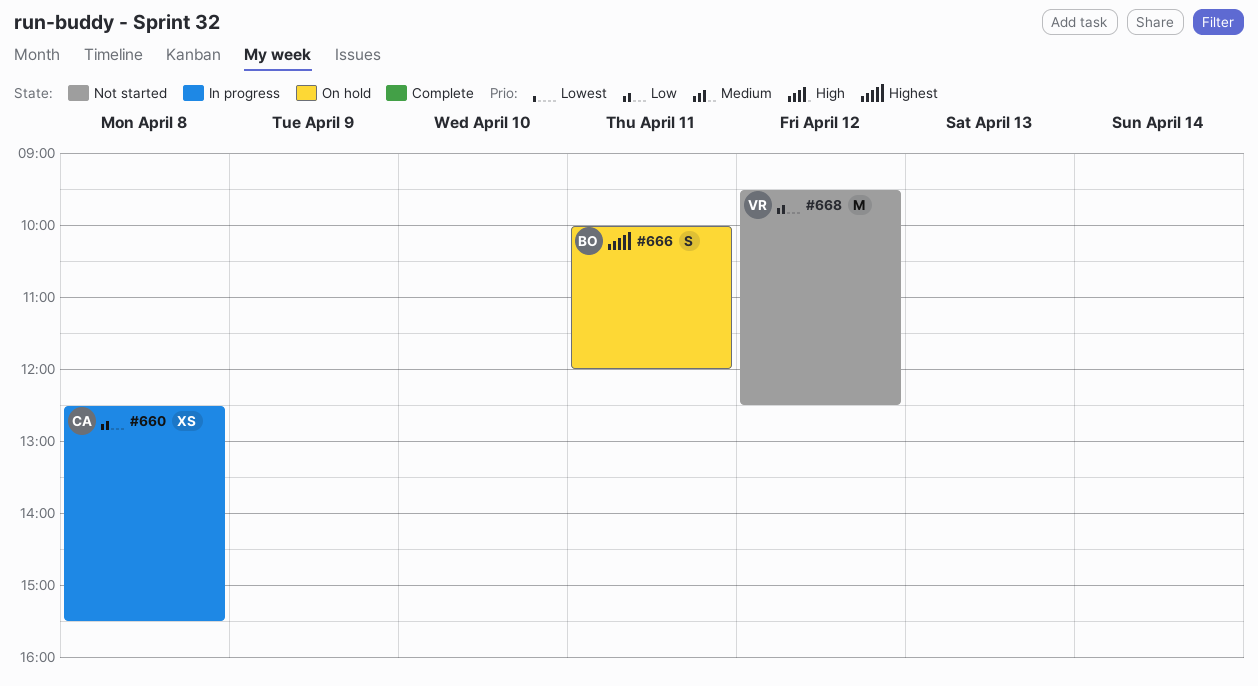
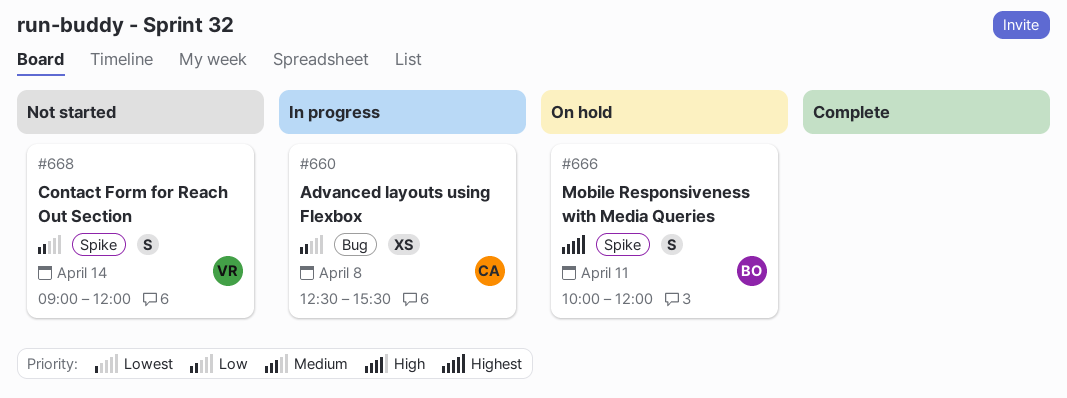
#668, estimate: M -> S
#668, day: Apr 12 -> Apr 14
#668, begins: 09:30 -> 09:00
#668, ends: 12:30 -> 12:00

